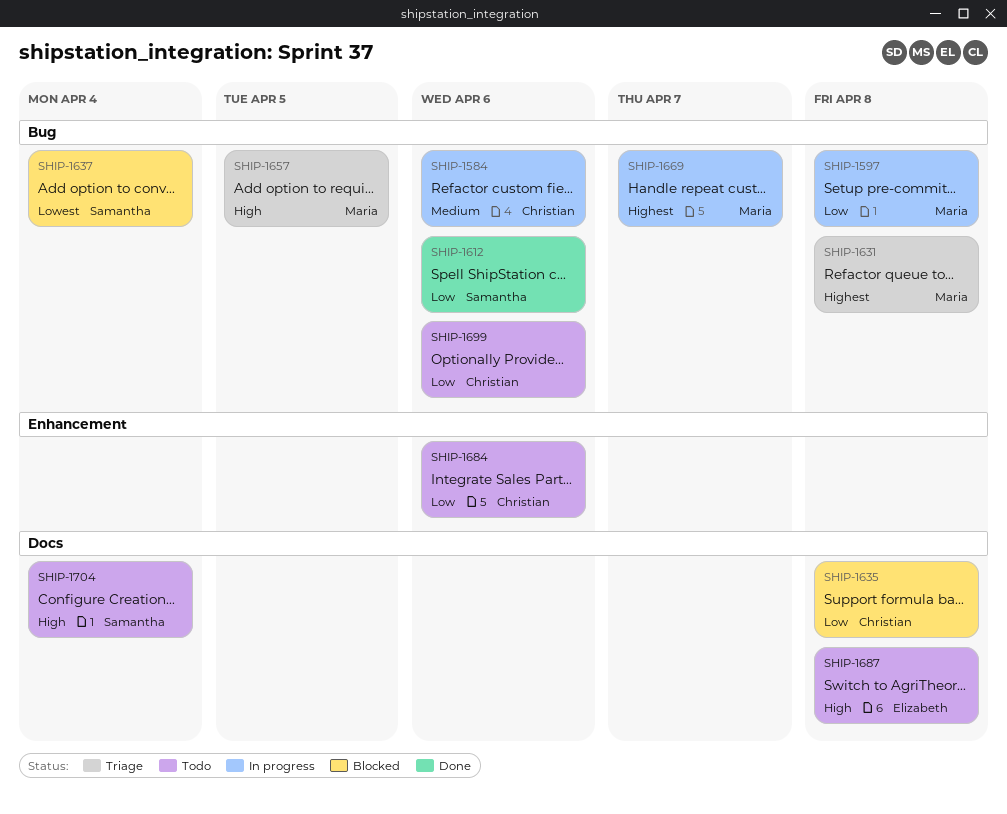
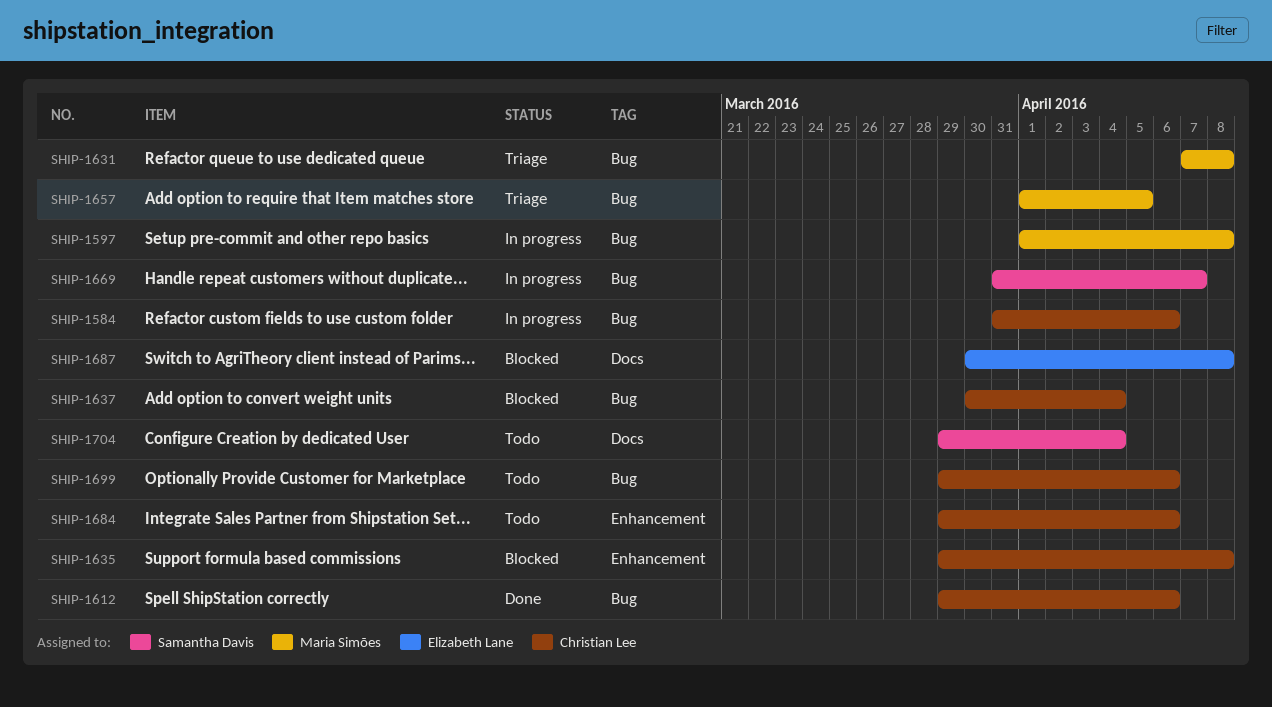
SHIP-1612, owner: Samantha Davis -> Christian Lee
SHIP-1635, label: Docs -> Enhancement
SHIP-1637, owner: Samantha Davis -> Christian Lee
SHIP-1669, owner: Maria Simões -> Samantha Davis
SHIP-1687, status: Todo -> Blocked

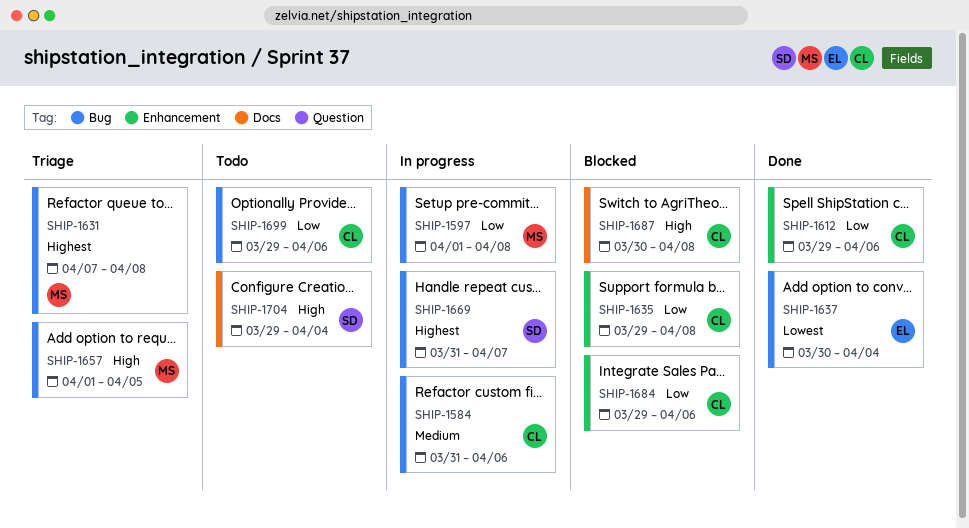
SHIP-1612, label: Bug -> Enhancement
SHIP-1637, status: Blocked -> Done
SHIP-1637, owner: Christian Lee -> Elizabeth Lane
SHIP-1684, status: Todo -> Blocked
SHIP-1687, owner: Elizabeth Lane -> Christian Lee

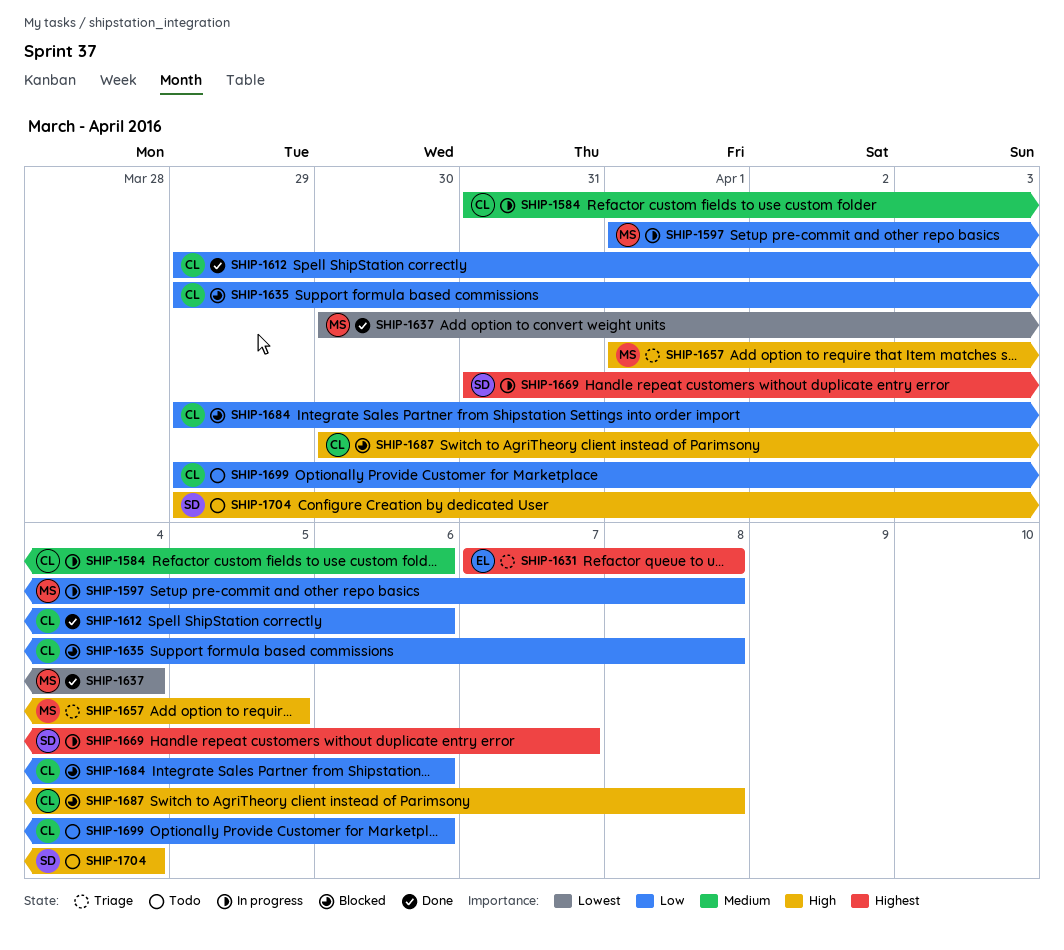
SHIP-1631, owner: MS -> EL
SHIP-1637, owner: EL -> MS

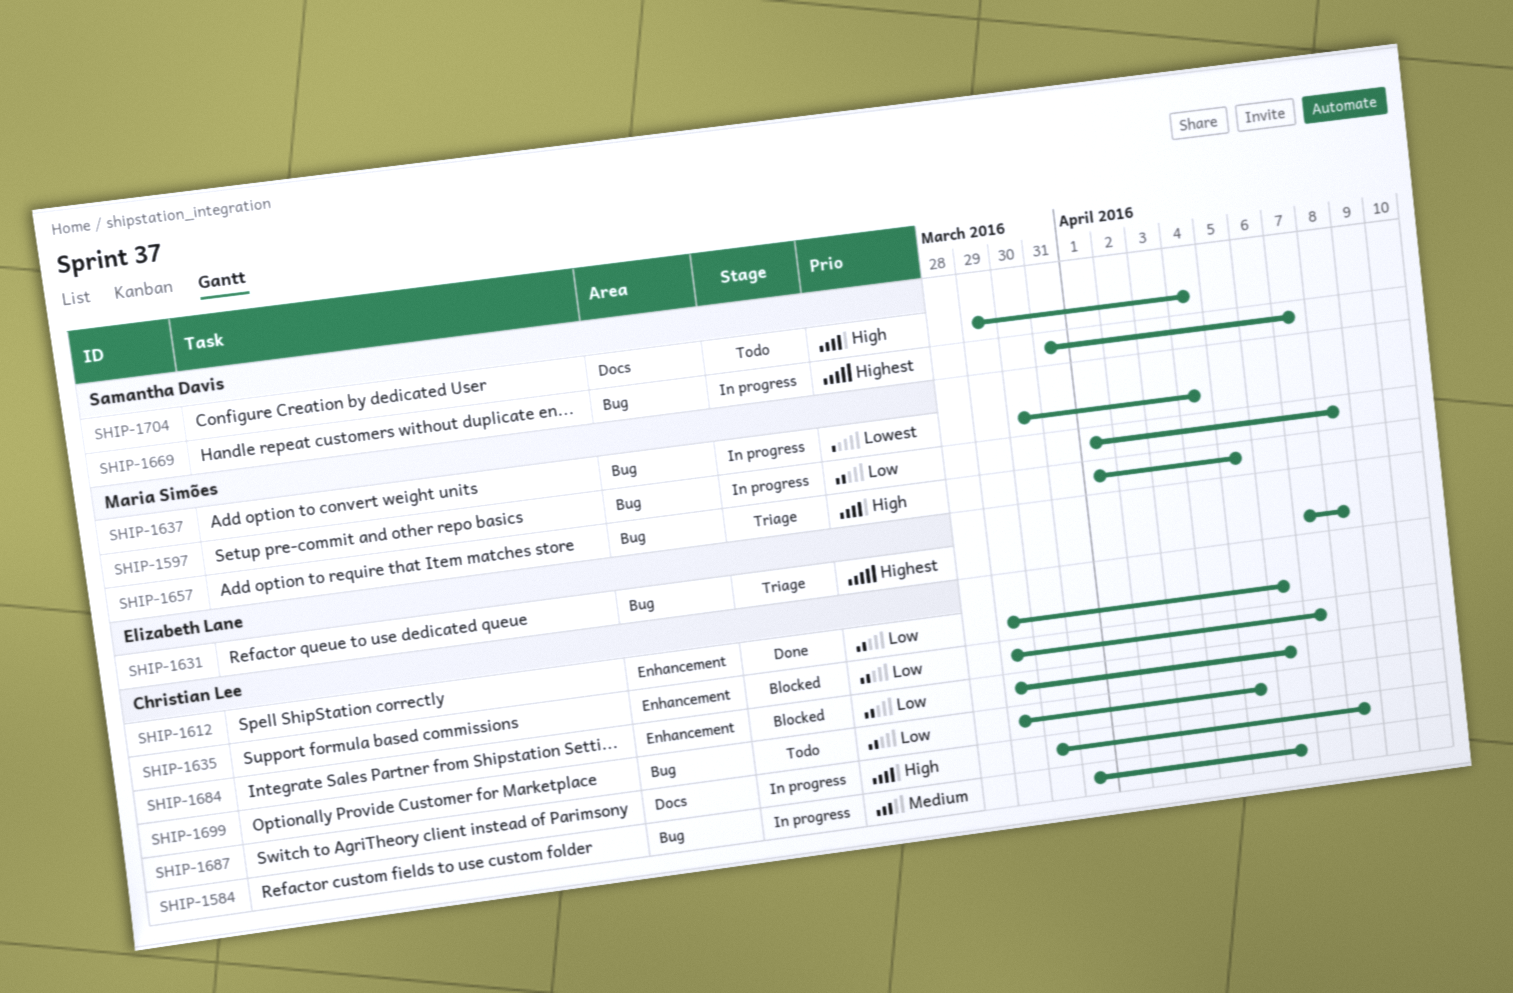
SHIP-1635, due: Apr 8 -> Apr 7
SHIP-1637, status: Done -> In progress
SHIP-1687, status: Blocked -> In progress
SHIP-1699, due: Apr 6 -> Apr 5

